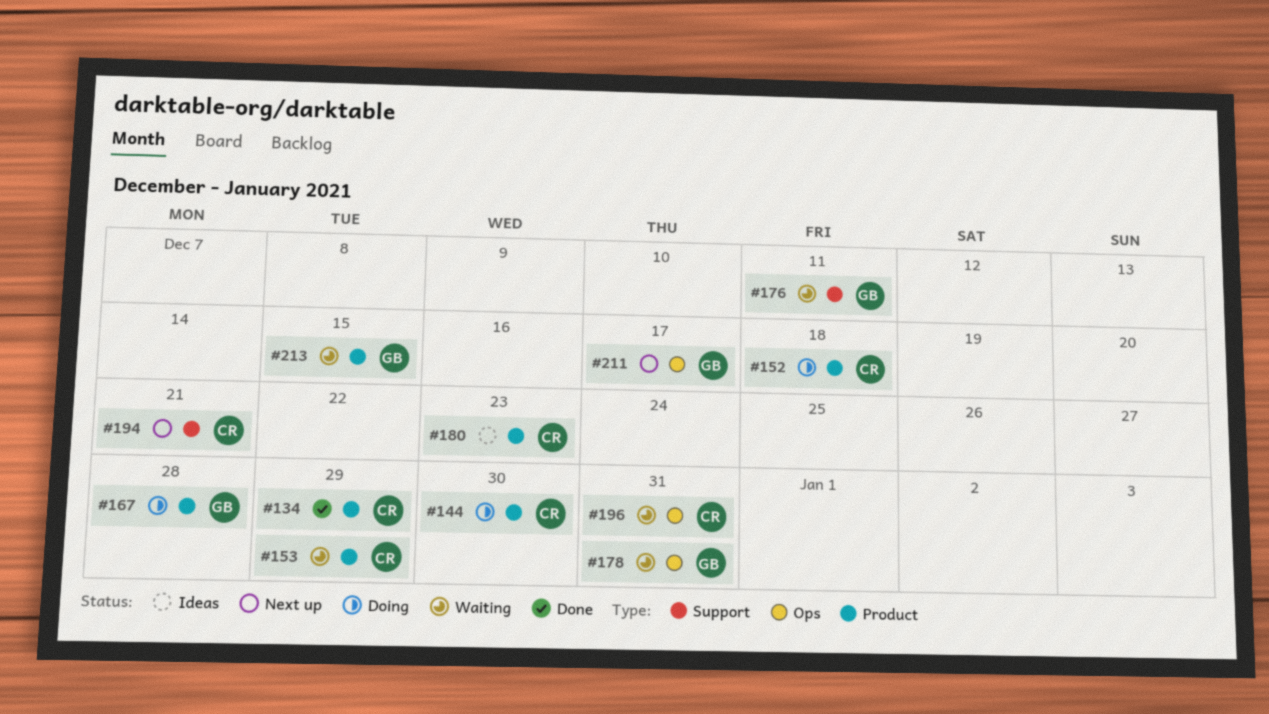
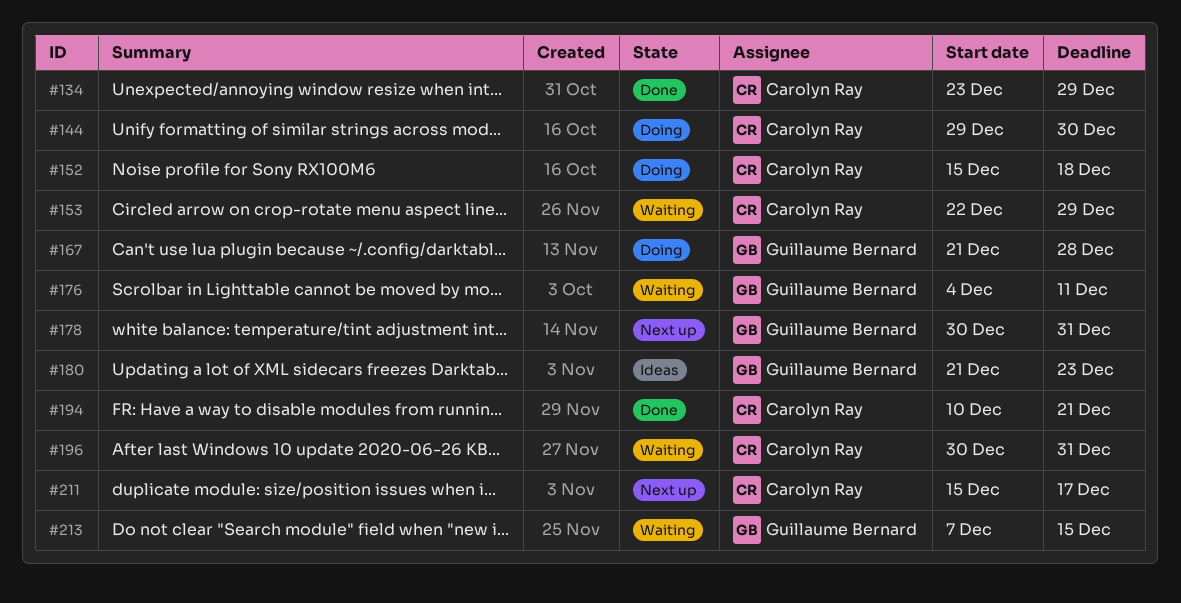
#178, status: Waiting -> Next up
#180, owner: Carolyn Ray -> Guillaume Bernard
#194, status: Next up -> Done
#211, owner: Guillaume Bernard -> Carolyn Ray

